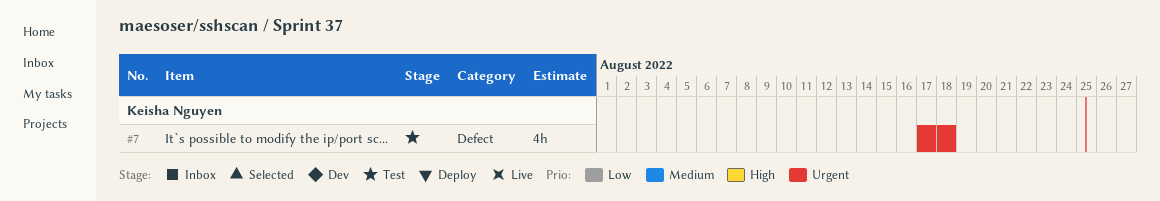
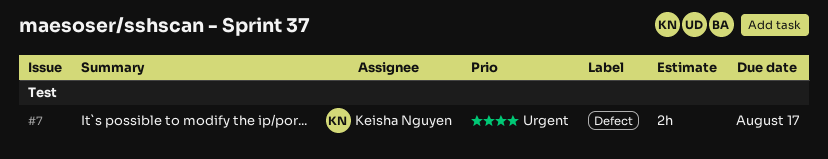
#7, estimate: 4h -> 2h
#7, due: Aug 18 -> Aug 17

